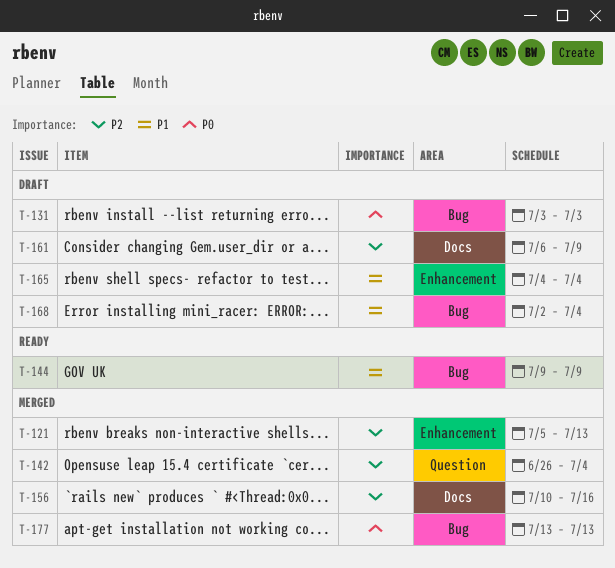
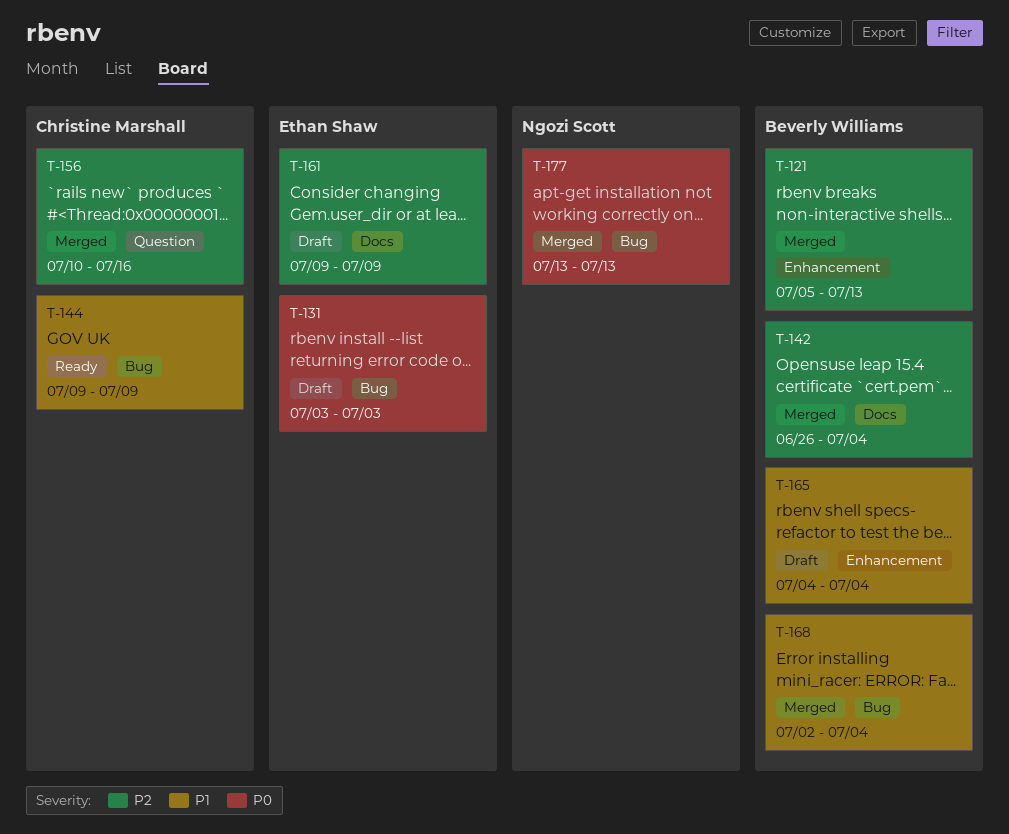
T-142, label: Question -> Docs
T-156, label: Docs -> Question
T-161, start: Jul 6 -> Jul 9
T-168, status: Draft -> Merged

